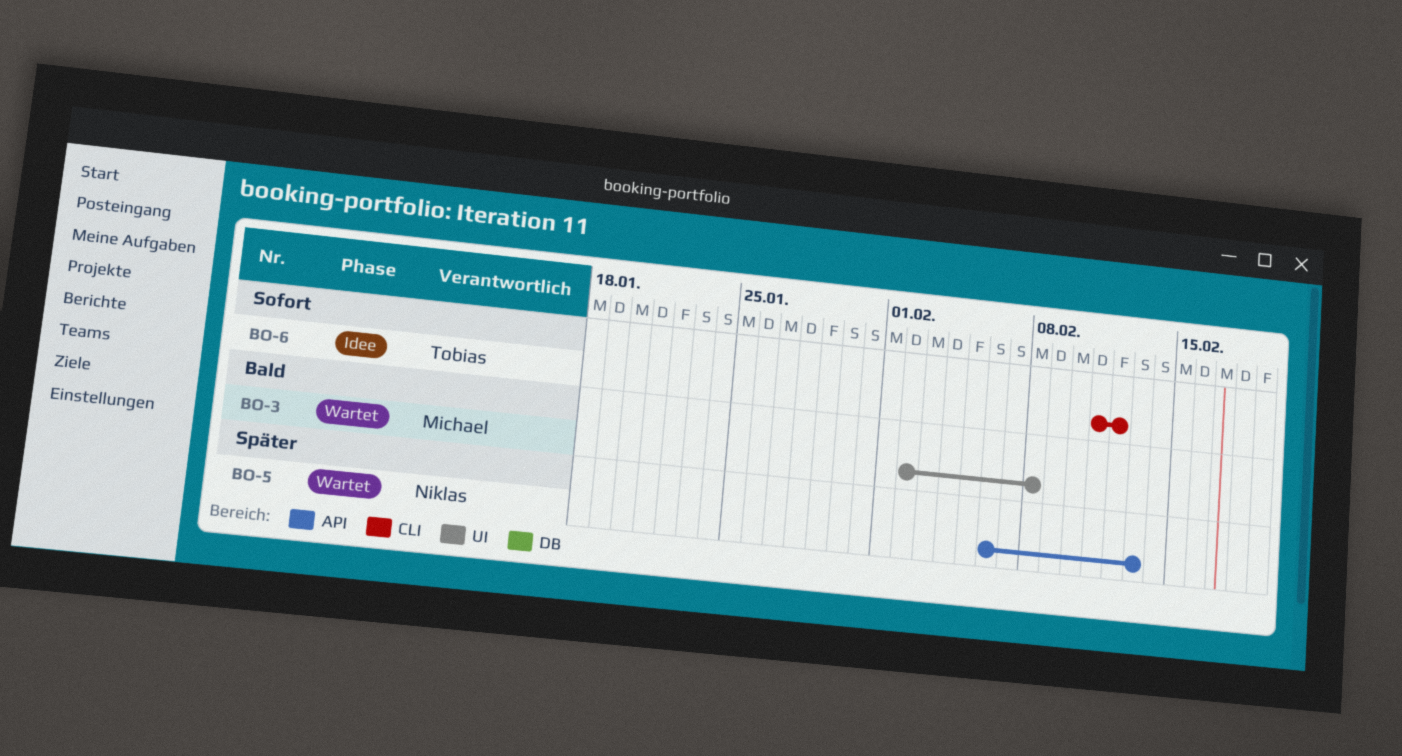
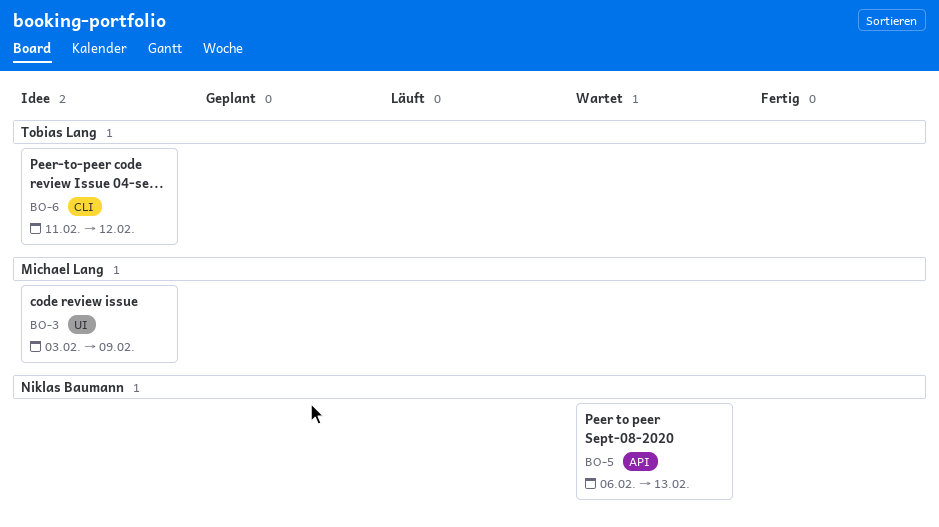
BO-3, status: Wartet -> Idee
BO-3, start: Feb 2 -> Feb 3
BO-3, due: Feb 8 -> Feb 9

